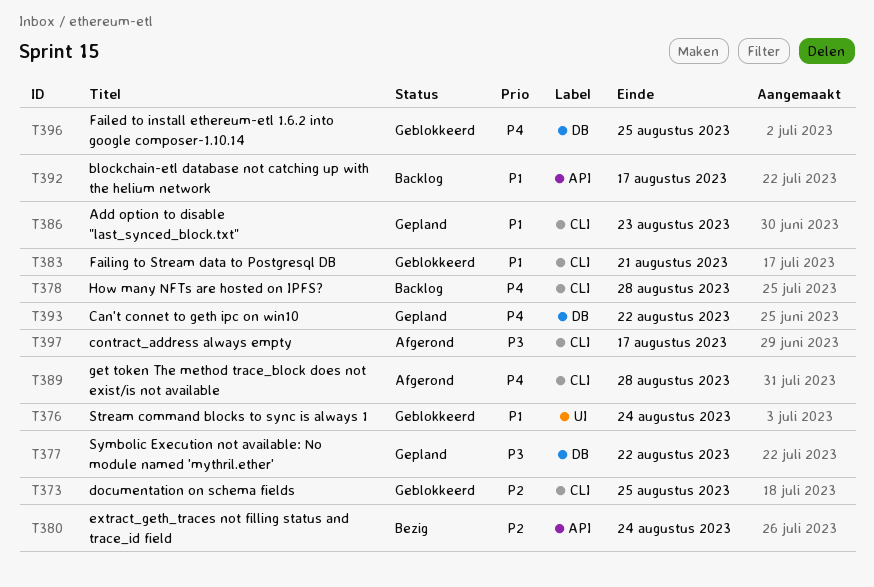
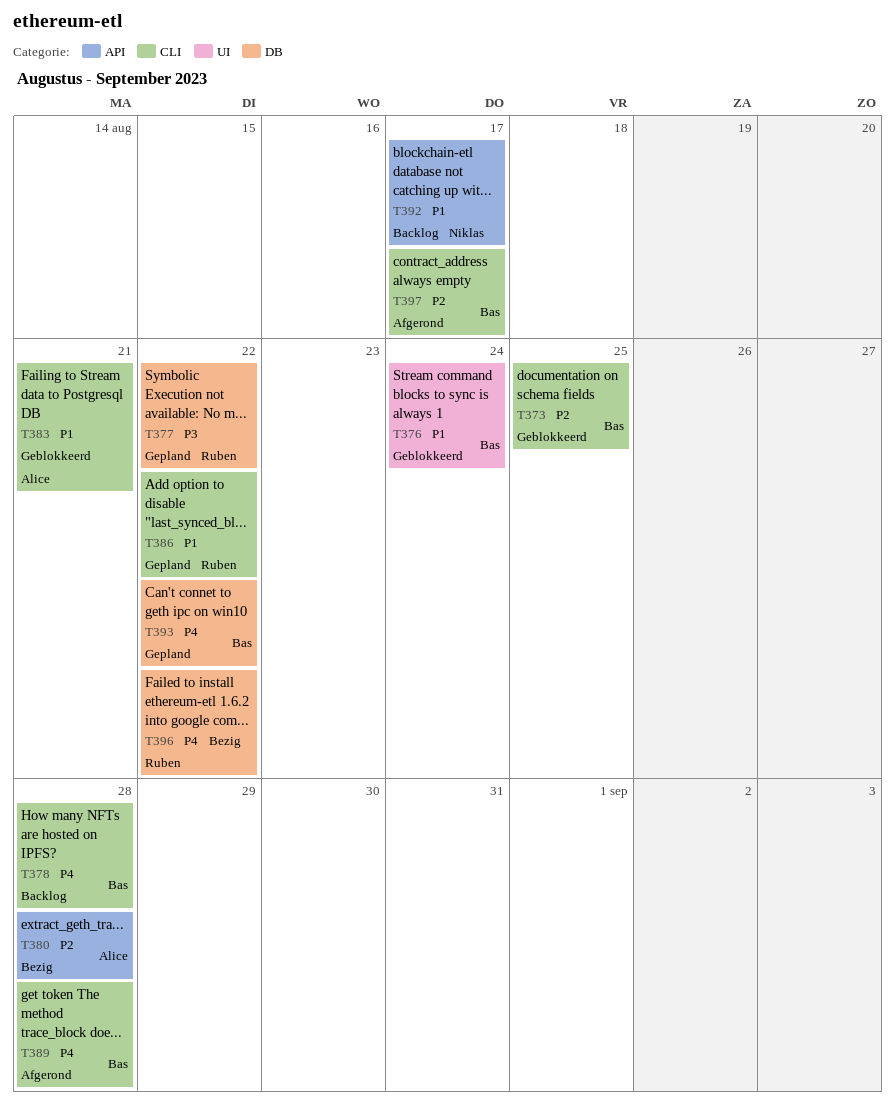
T380, due: Aug 24 -> Aug 28
T386, due: Aug 23 -> Aug 22
T396, status: Geblokkeerd -> Bezig
T396, due: Aug 25 -> Aug 22
T397, priority: P3 -> P2

